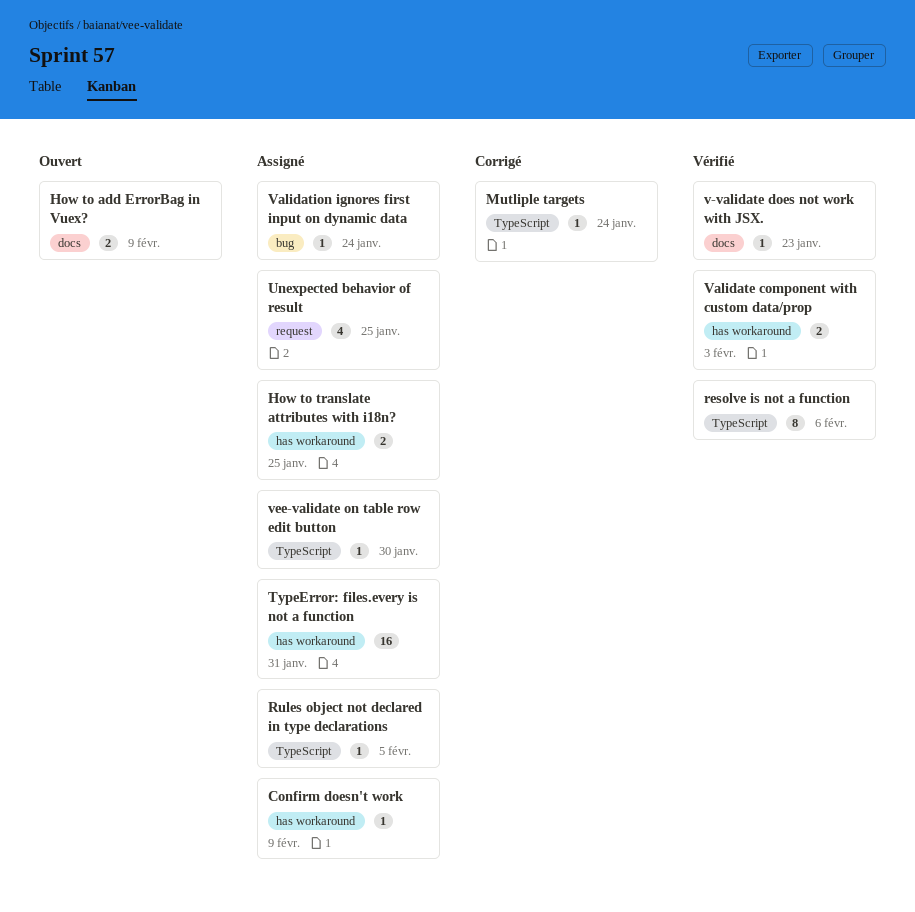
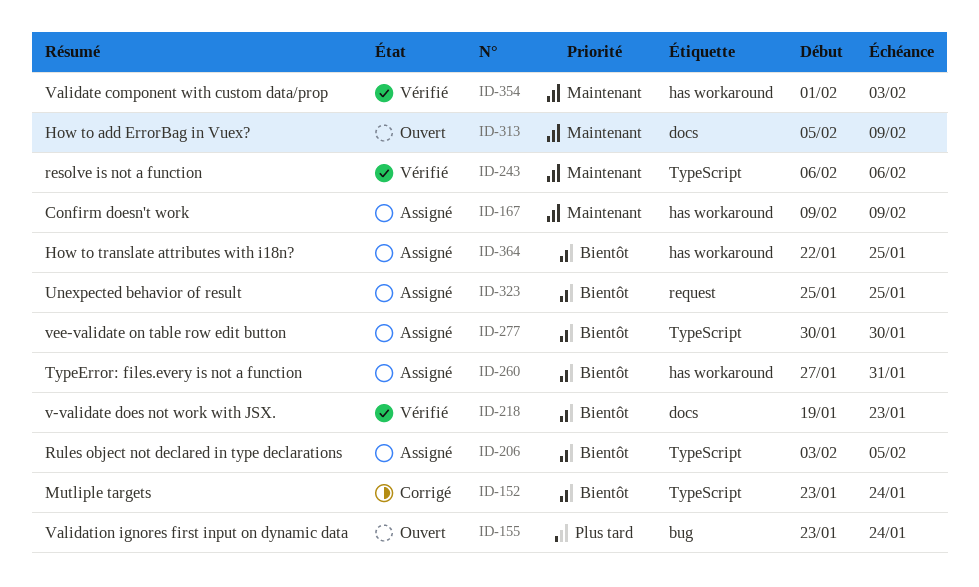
Validation ignores first input on dynamic data, status: Assigné -> Ouvert

